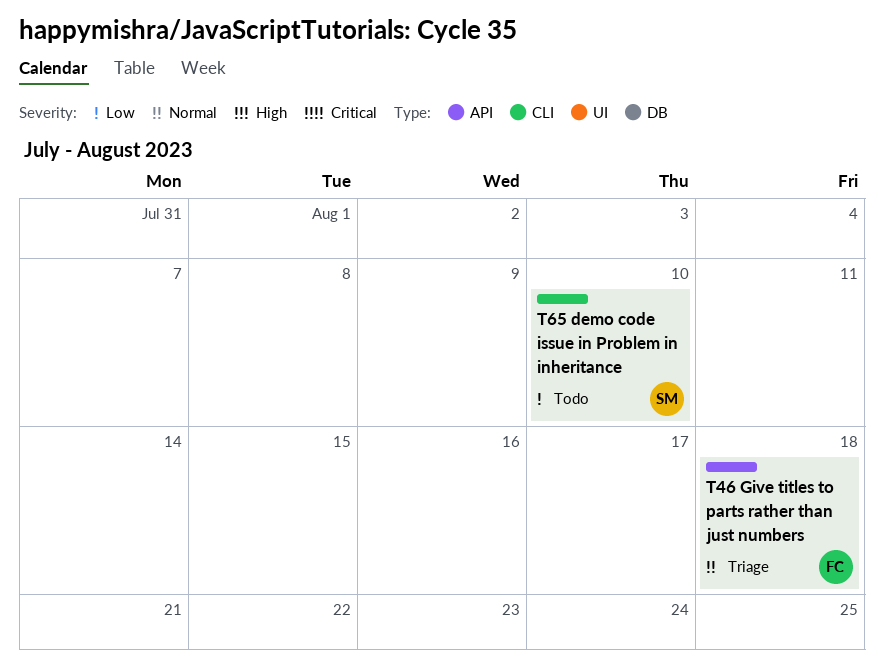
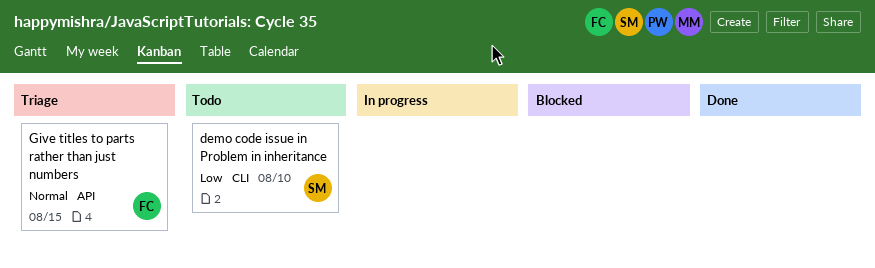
Give titles to parts rather than just numbers, due: Aug 18 -> Aug 15

